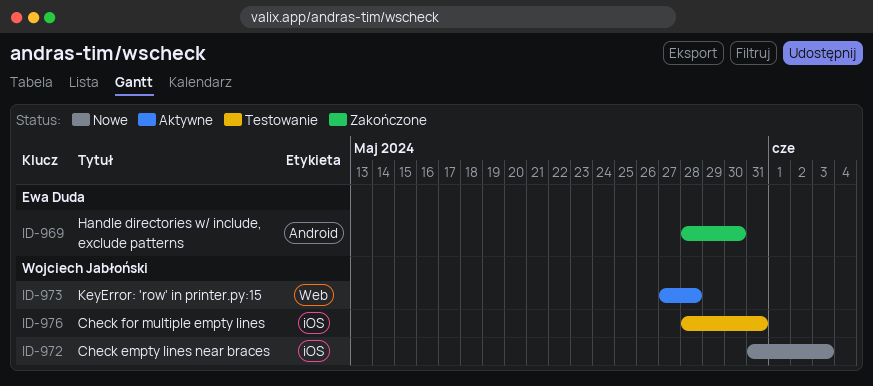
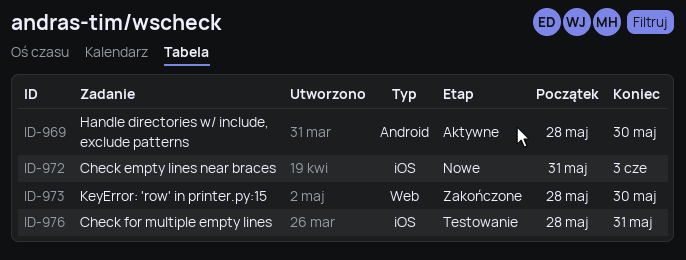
ID-969, status: Zakończone -> Aktywne
ID-973, status: Aktywne -> Zakończone
ID-973, start: May 27 -> May 28
ID-973, due: May 28 -> May 30

